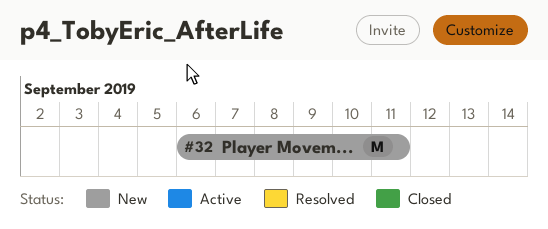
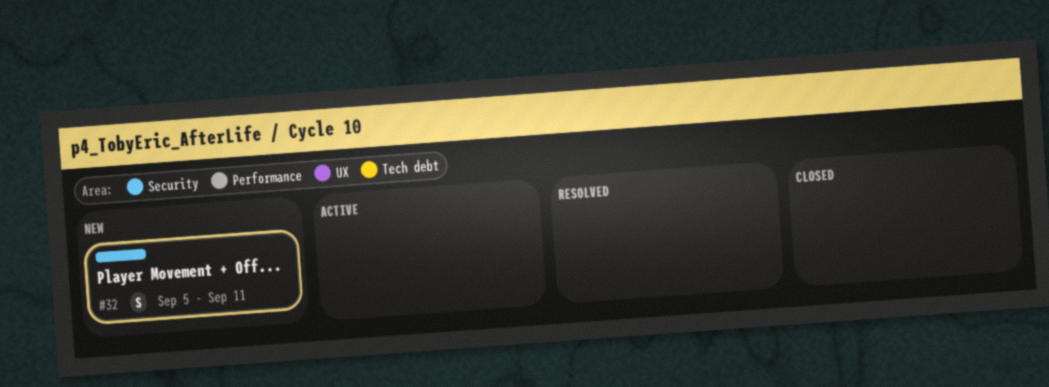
#32, estimate: M -> S
#32, start: Sep 6 -> Sep 5

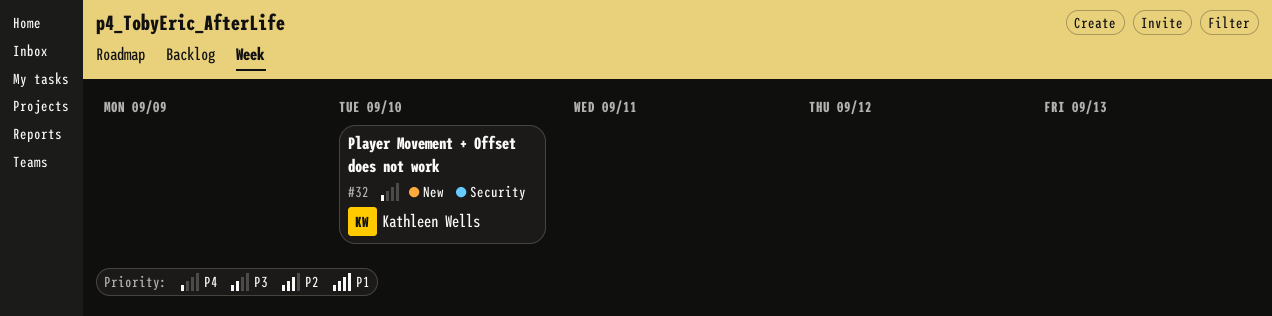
#32, due: Sep 11 -> Sep 10

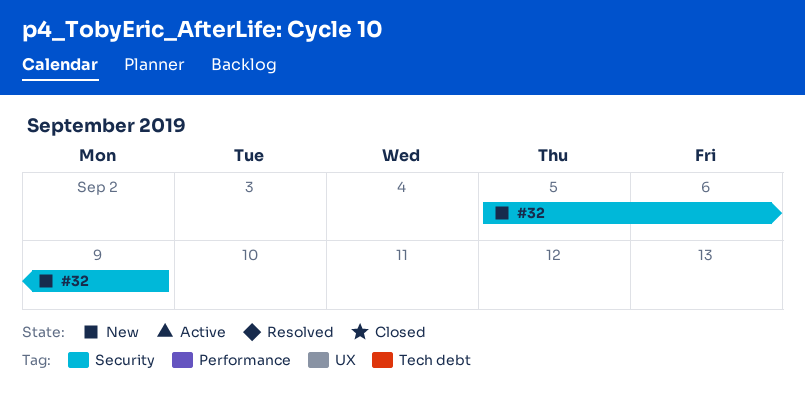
#32, due: Sep 10 -> Sep 9

